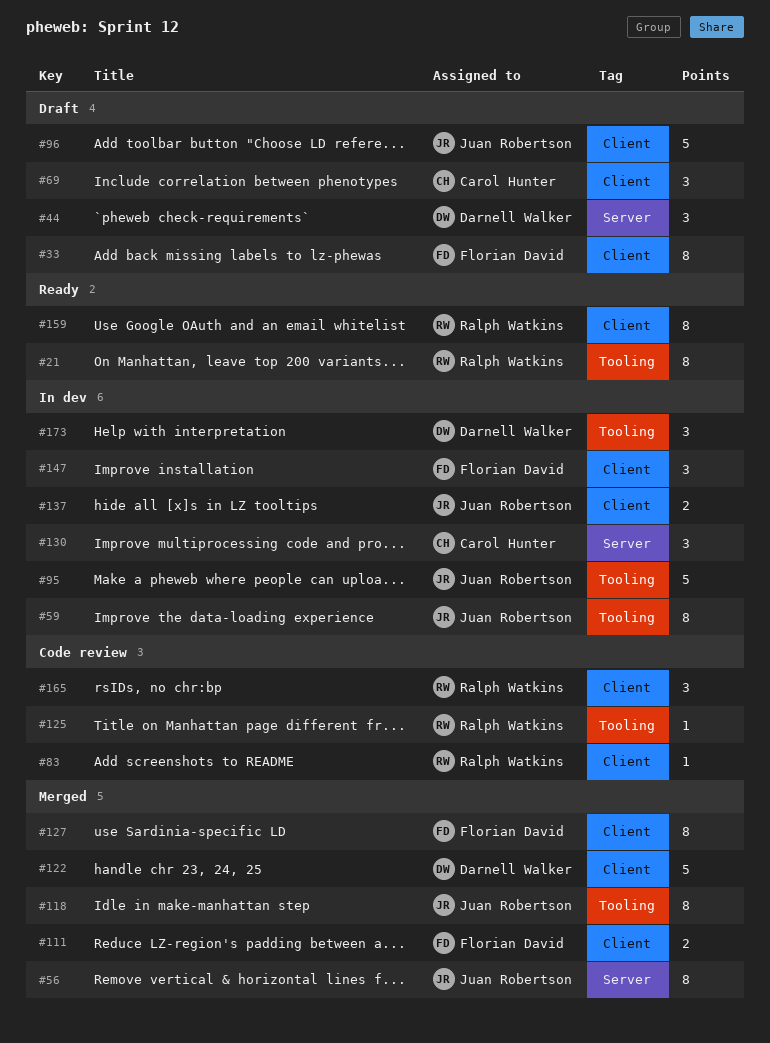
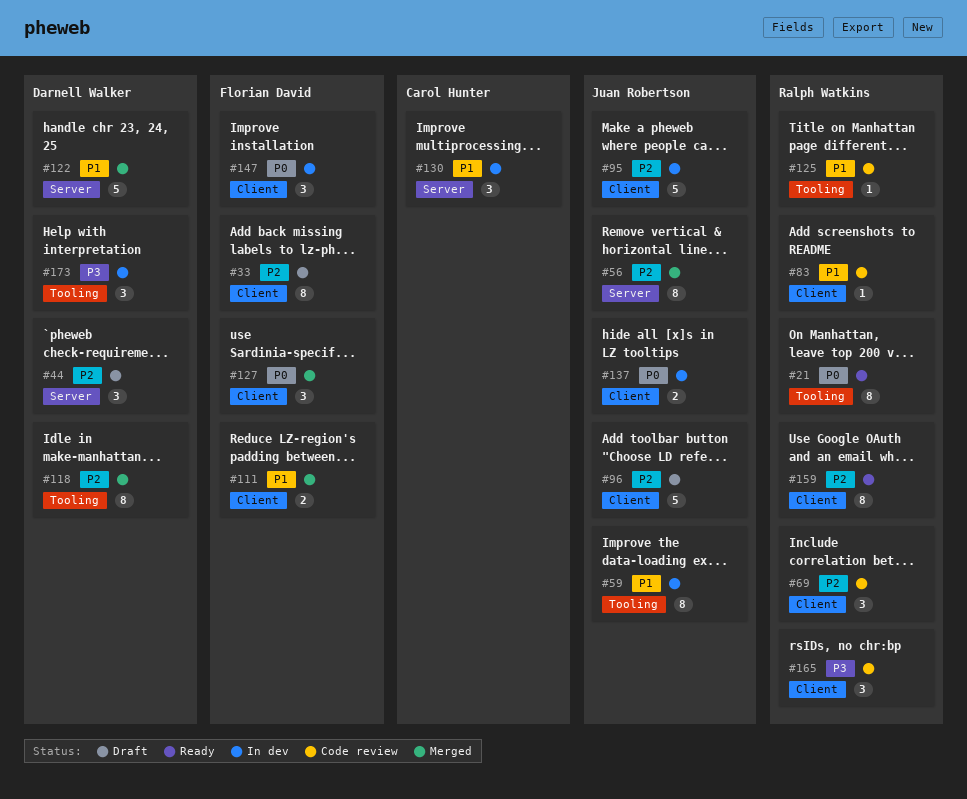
#69, status: Draft -> Code review
#69, owner: Carol Hunter -> Ralph Watkins
#95, label: Tooling -> Client
#118, owner: Juan Robertson -> Darnell Walker
#122, label: Client -> Server
#127, estimate: 8 -> 3

